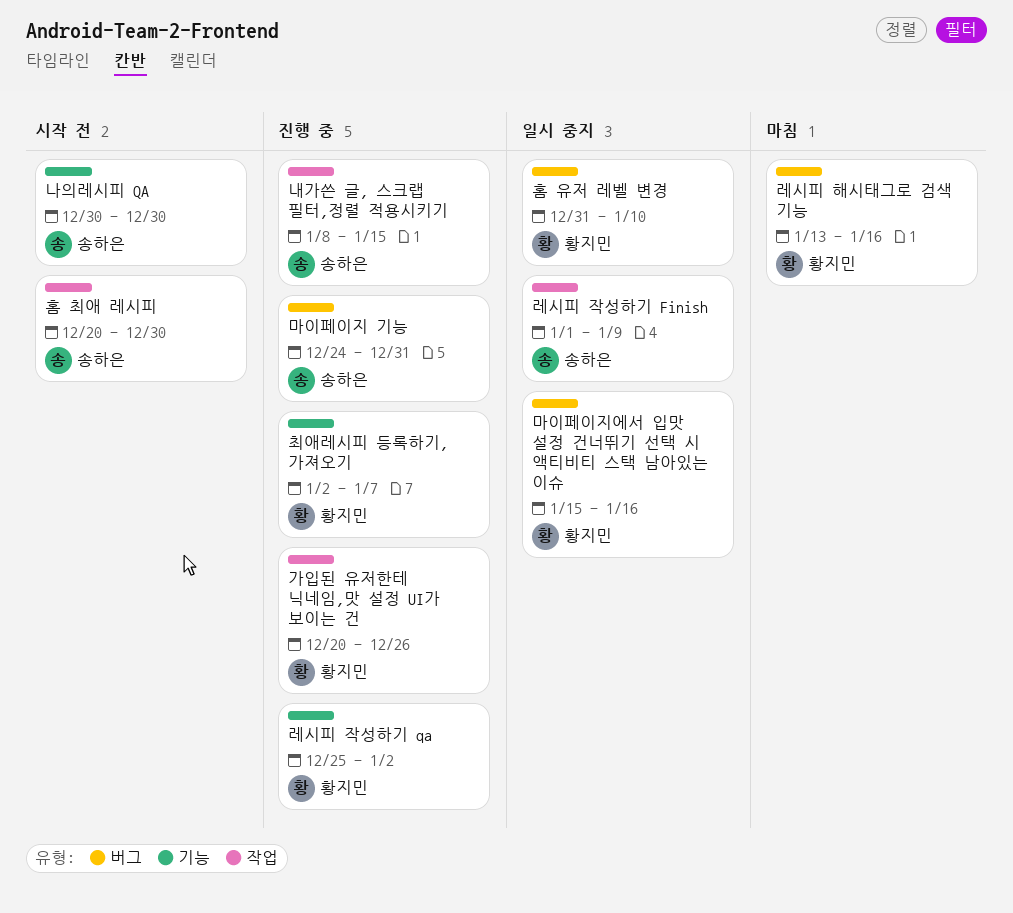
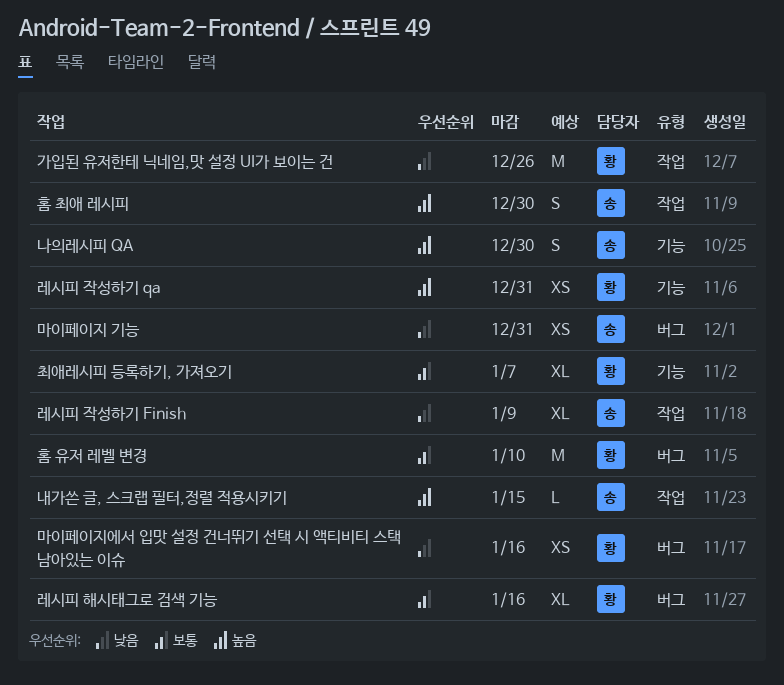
레시피 작성하기 qa, due: Jan 2 -> Dec 31

